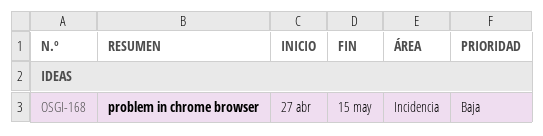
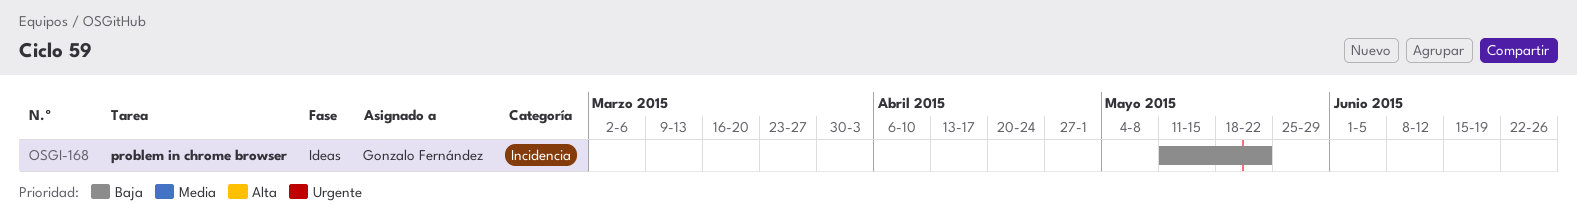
OSGI-168, start: Apr 27 -> May 11
OSGI-168, due: May 15 -> May 22

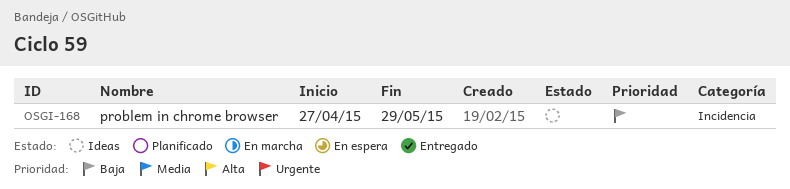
OSGI-168, start: May 11 -> Apr 27
OSGI-168, due: May 22 -> May 29

